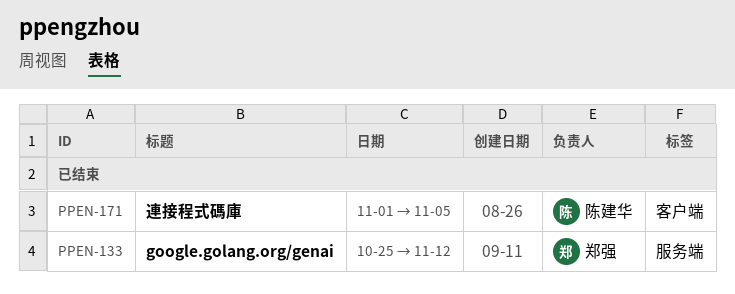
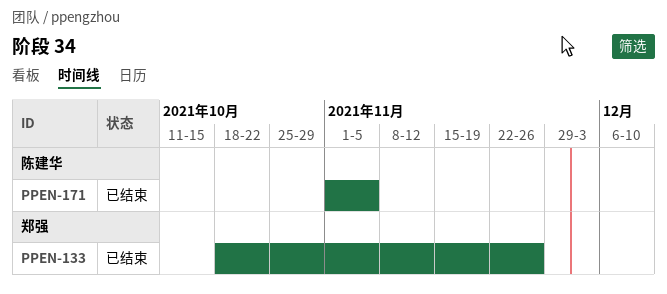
PPEN-133, start: Oct 25 -> Oct 18
PPEN-133, due: Nov 12 -> Nov 26

